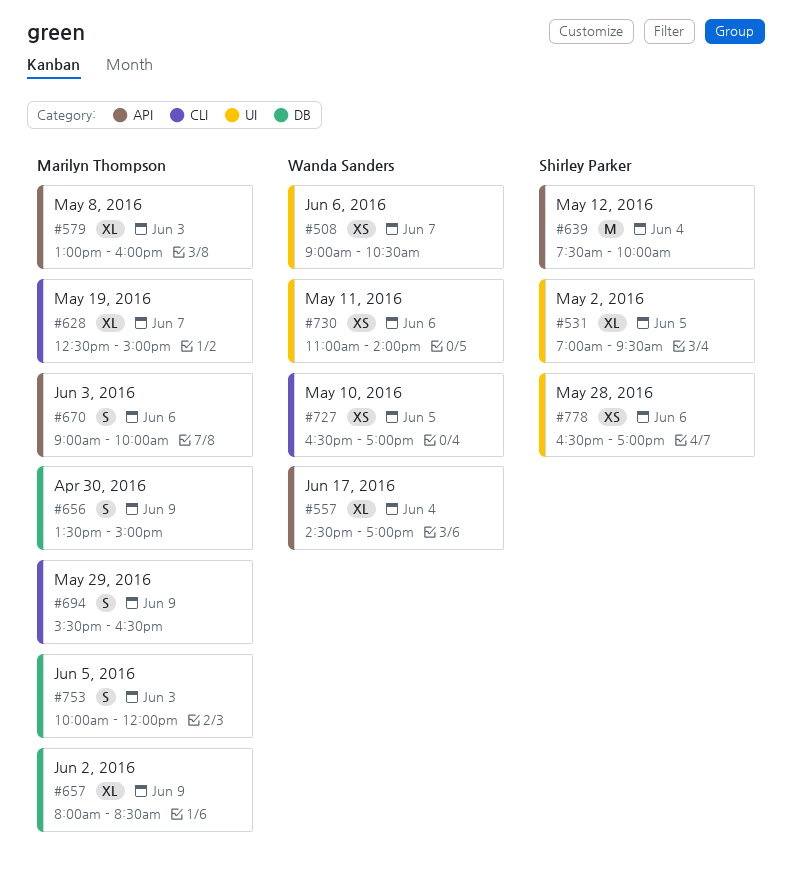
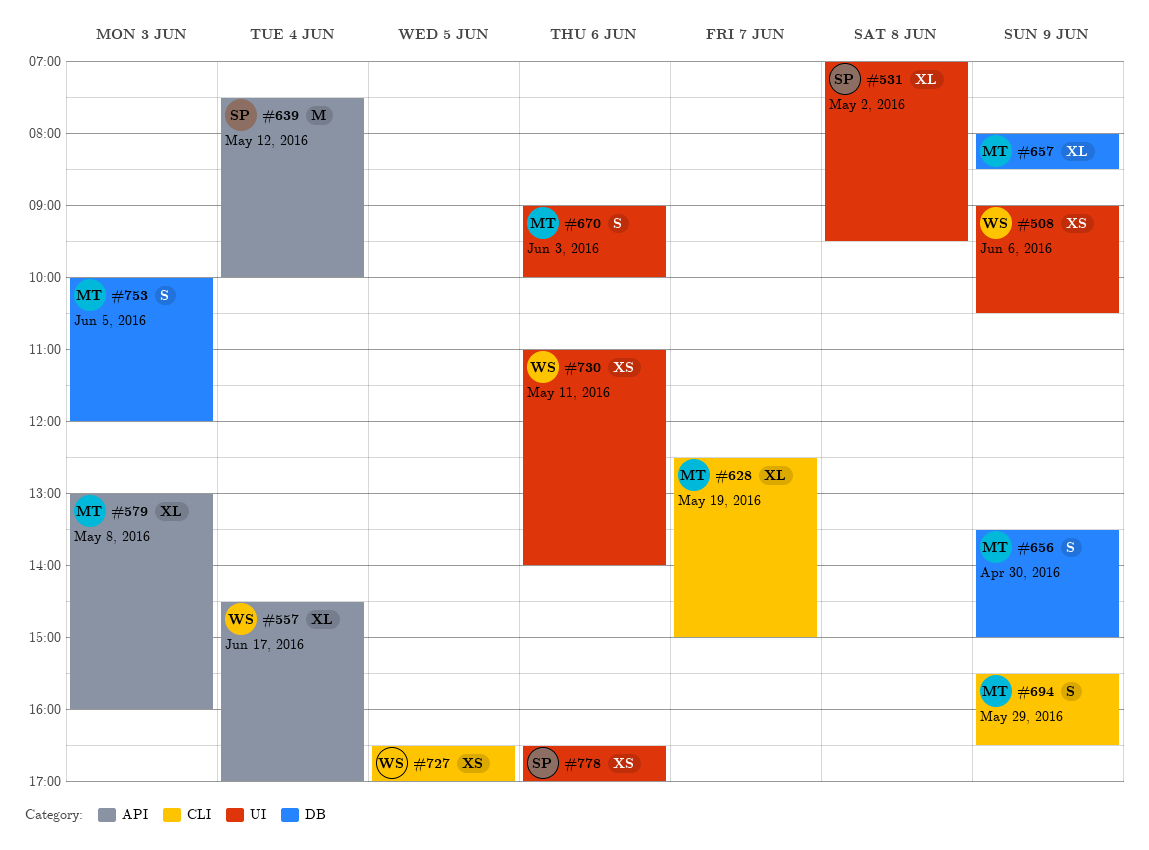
#508, day: Jun 7 -> Jun 9
#531, day: Jun 5 -> Jun 8
#670, label: API -> UI

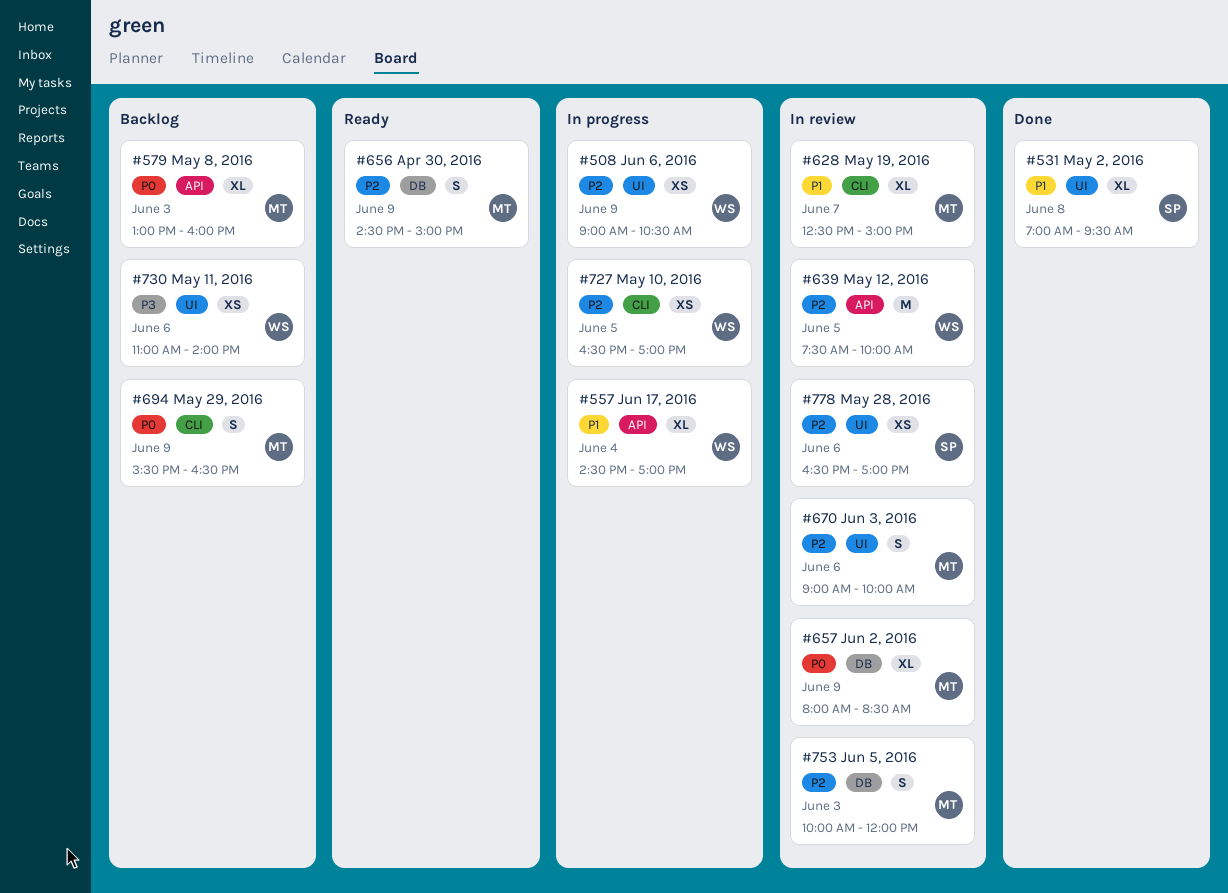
#639, owner: SP -> WS
#639, day: Jun 4 -> Jun 5
#656, begins: 13:30 -> 14:30

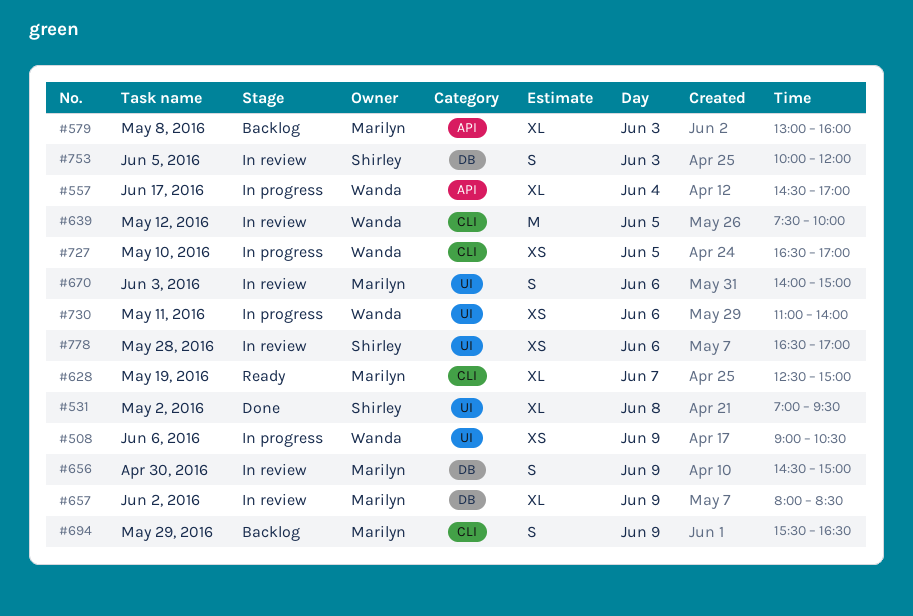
#628, status: In review -> Ready
#639, label: API -> CLI
#656, status: Ready -> In review
#670, begins: 09:00 -> 14:00
#670, ends: 10:00 -> 15:00
#730, status: Backlog -> In progress
#753, owner: Marilyn -> Shirley

